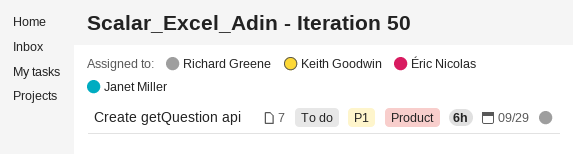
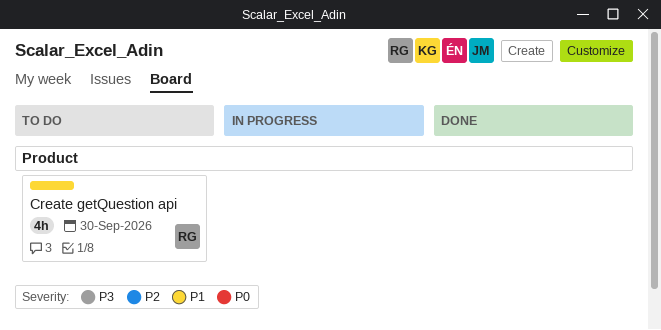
Create getQuestion api, estimate: 6h -> 4h
Create getQuestion api, due: Sep 29 -> Sep 30

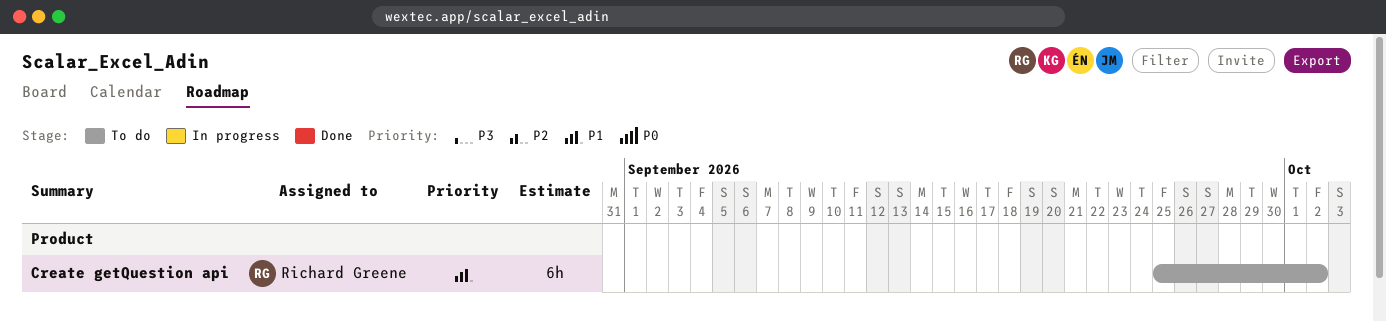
Create getQuestion api, estimate: 4h -> 6h
Create getQuestion api, due: Sep 30 -> Oct 2

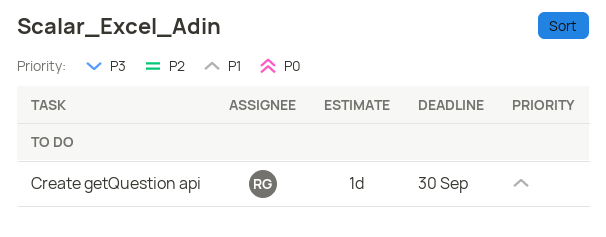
Create getQuestion api, estimate: 6h -> 1d
Create getQuestion api, due: Oct 2 -> Sep 30

